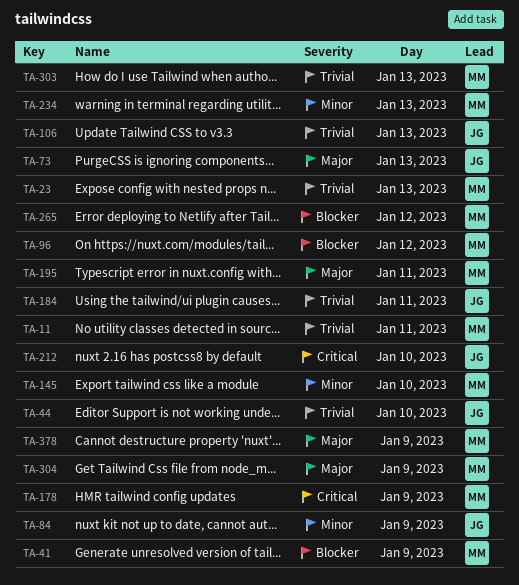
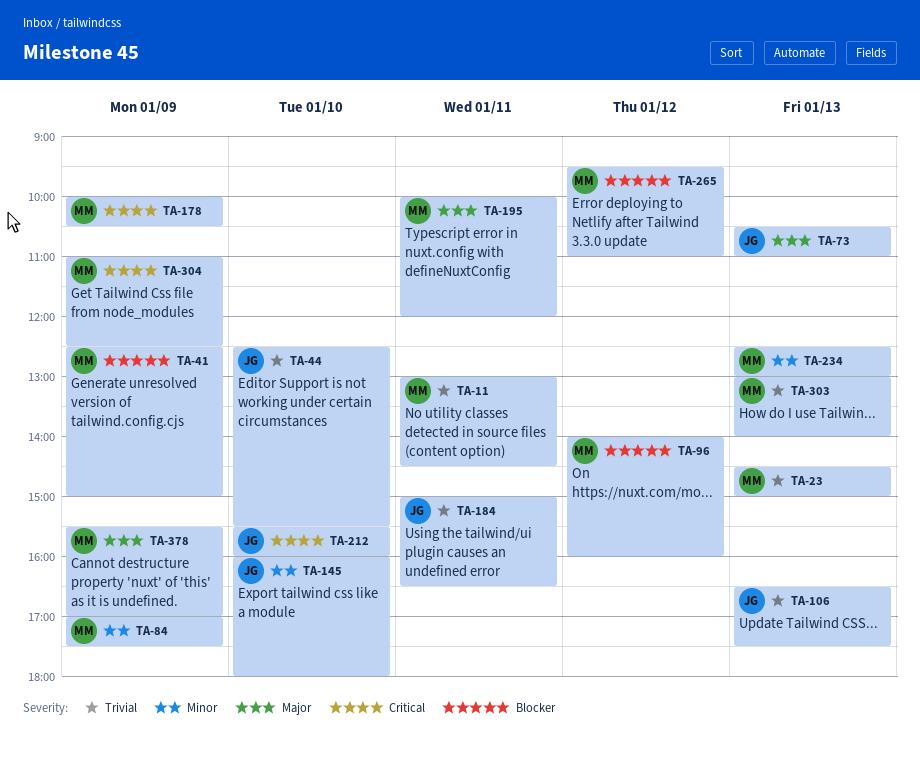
TA-84, owner: JG -> MM
TA-145, owner: MM -> JG
TA-304, priority: Major -> Critical

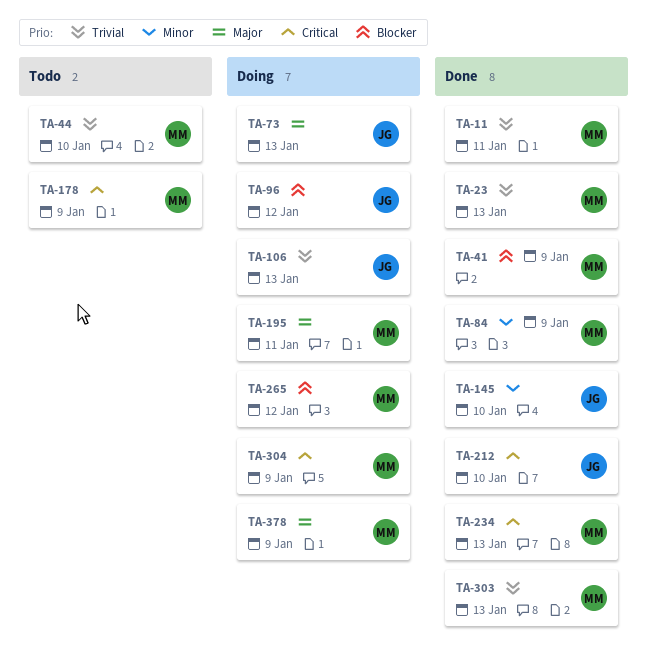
TA-44, owner: JG -> MM
TA-96, owner: MM -> JG
TA-184: present -> none
TA-234, priority: Minor -> Critical

